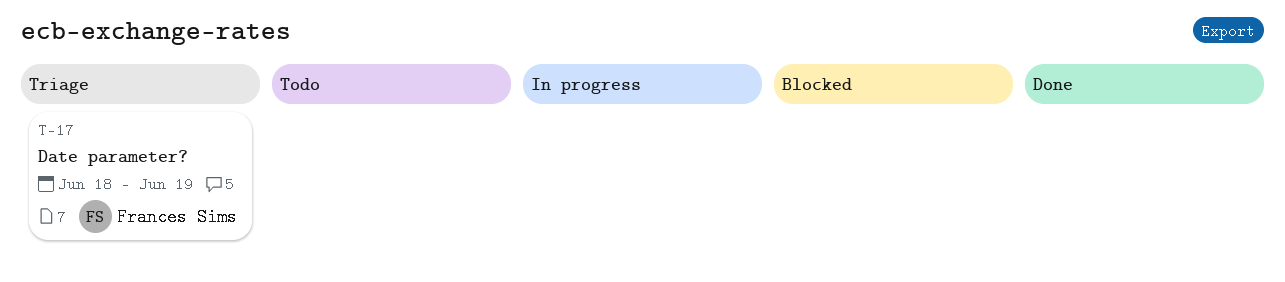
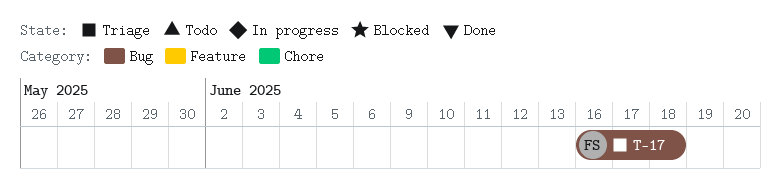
T-17, start: Jun 18 -> Jun 16
T-17, due: Jun 19 -> Jun 18

